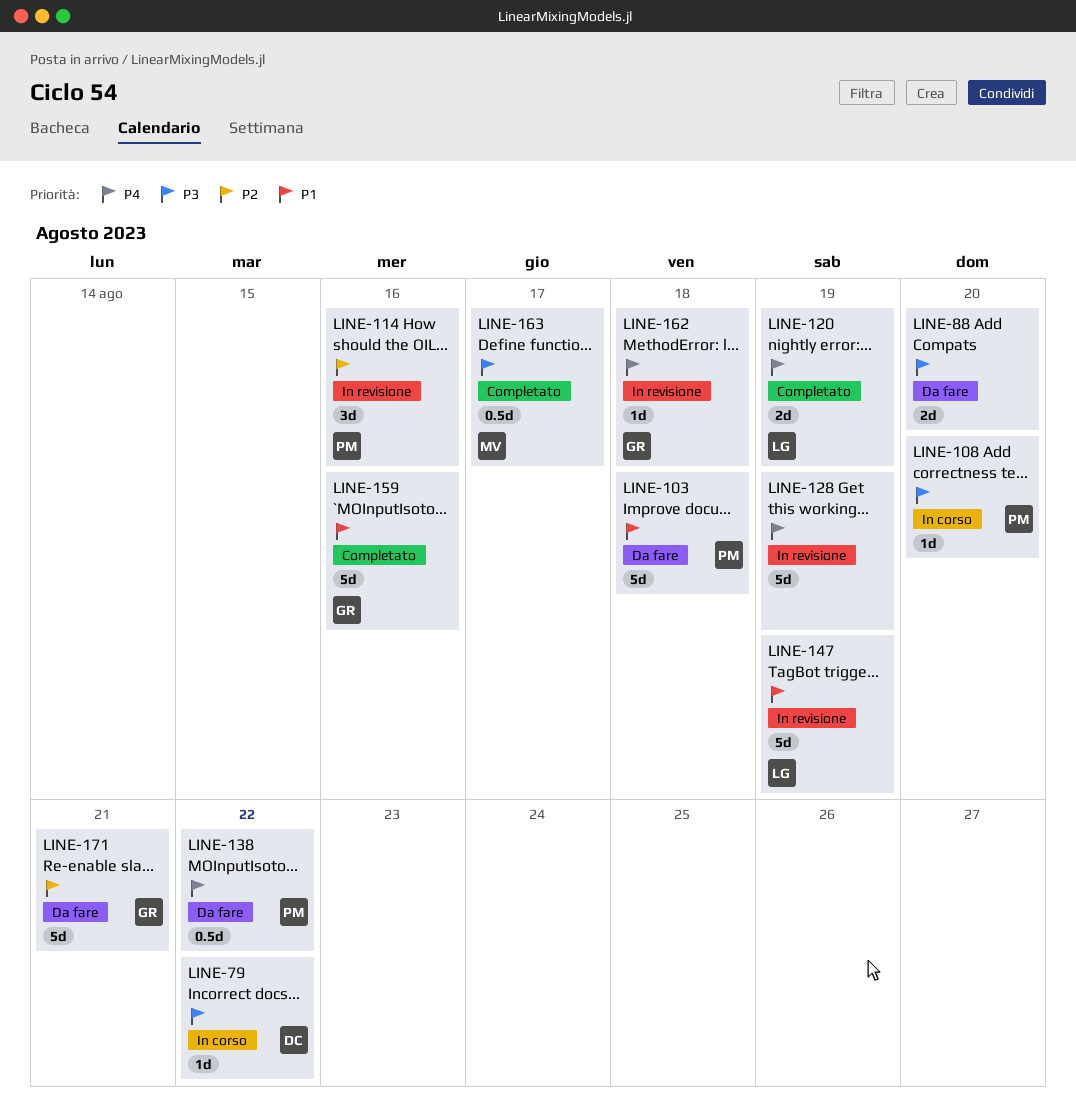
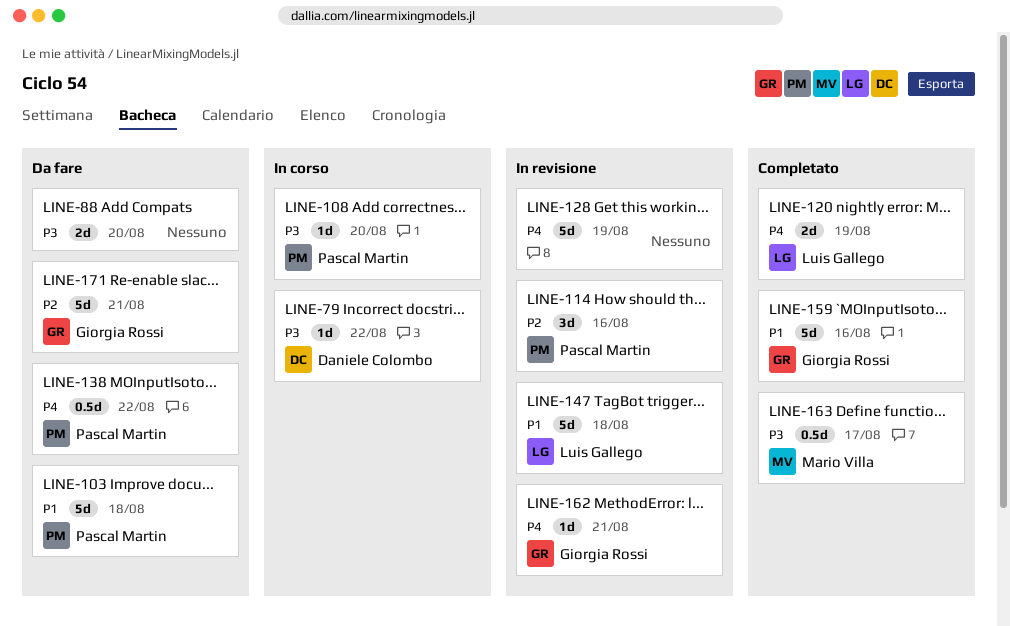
LINE-147, due: Aug 19 -> Aug 18
LINE-162, due: Aug 18 -> Aug 21

